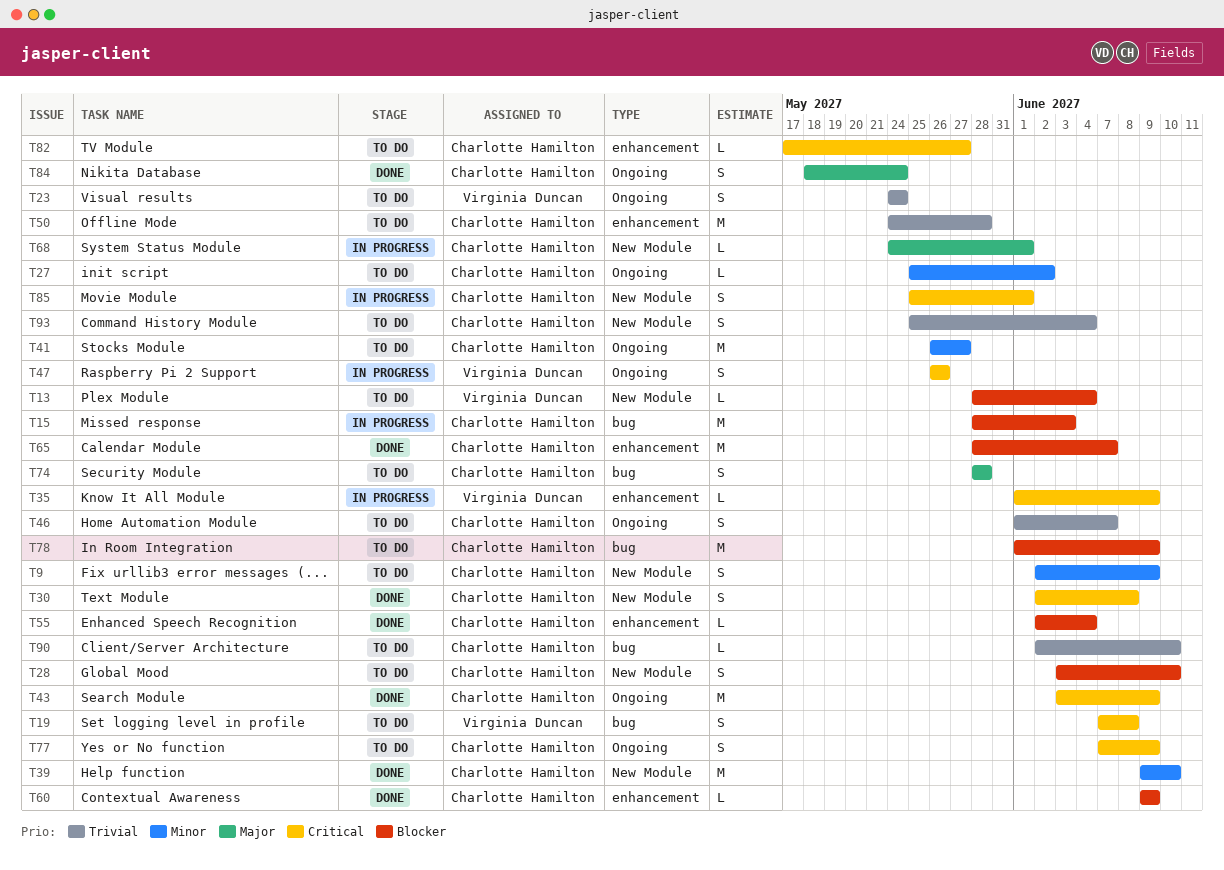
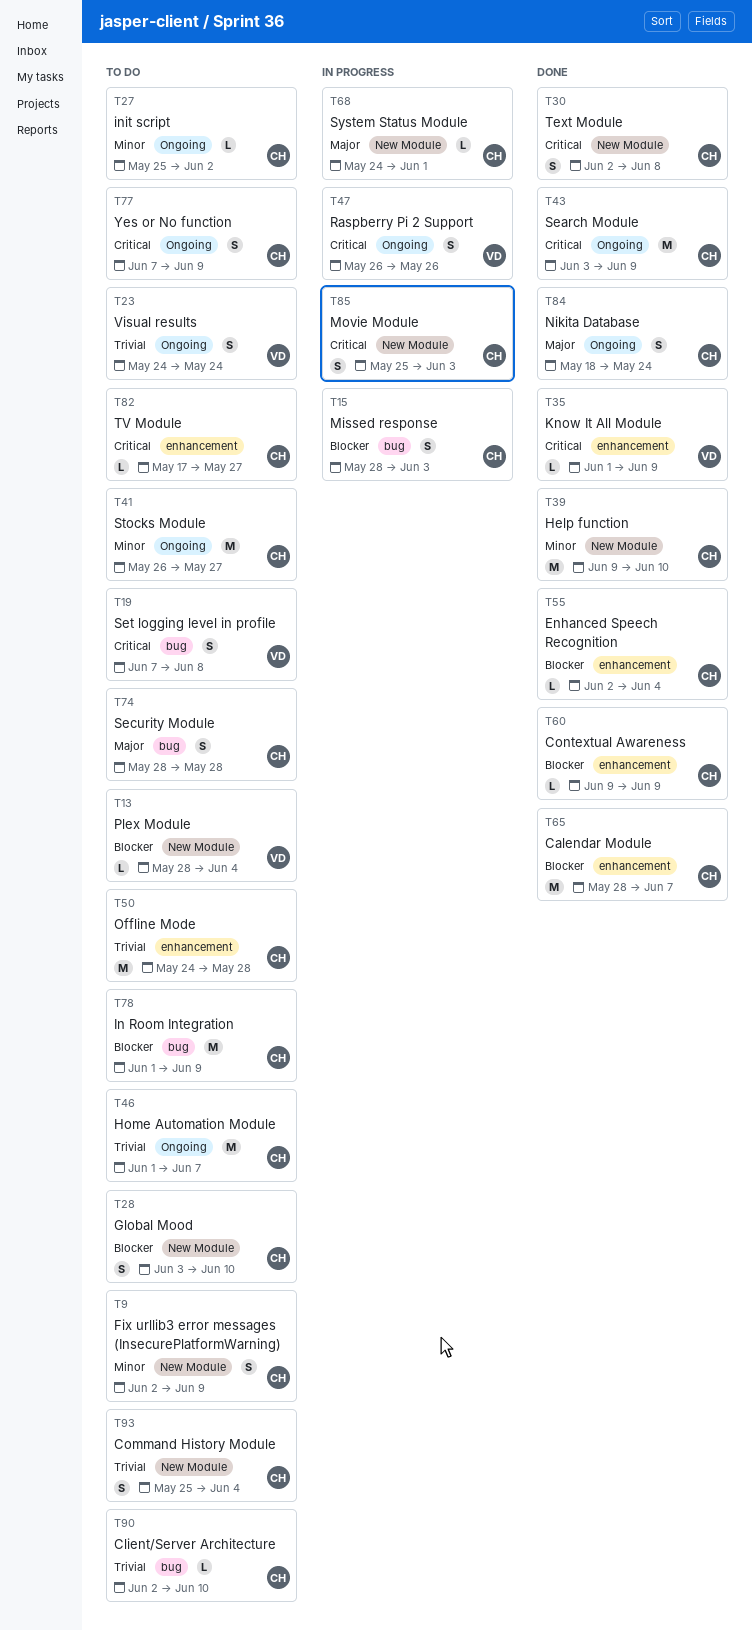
T15, estimate: M -> S
T35, status: In progress -> Done
T46, estimate: S -> M
T85, due: Jun 1 -> Jun 3

